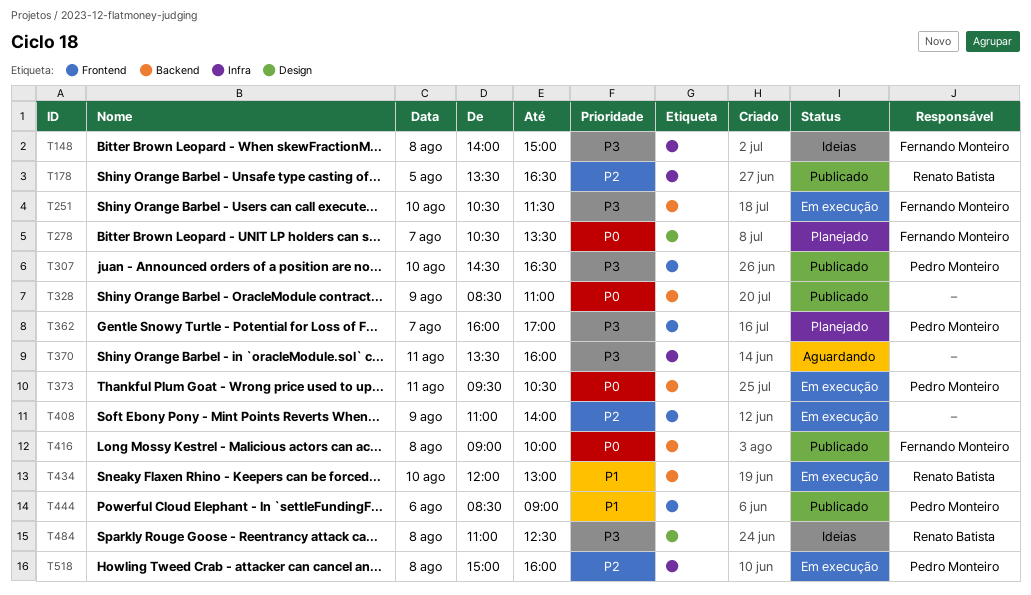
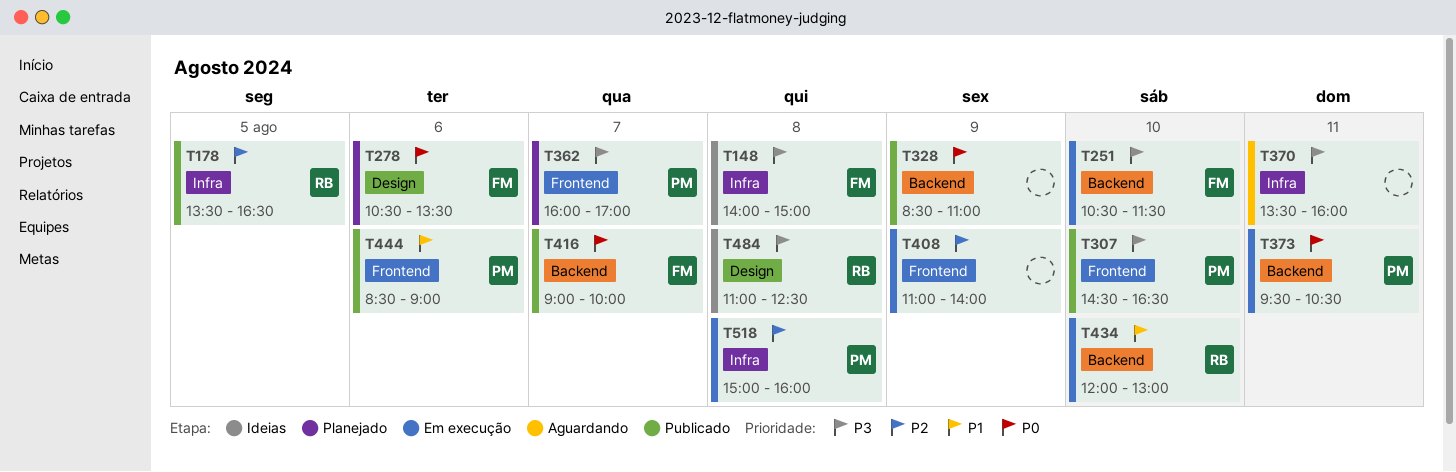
T278, day: Aug 7 -> Aug 6
T416, day: Aug 8 -> Aug 7

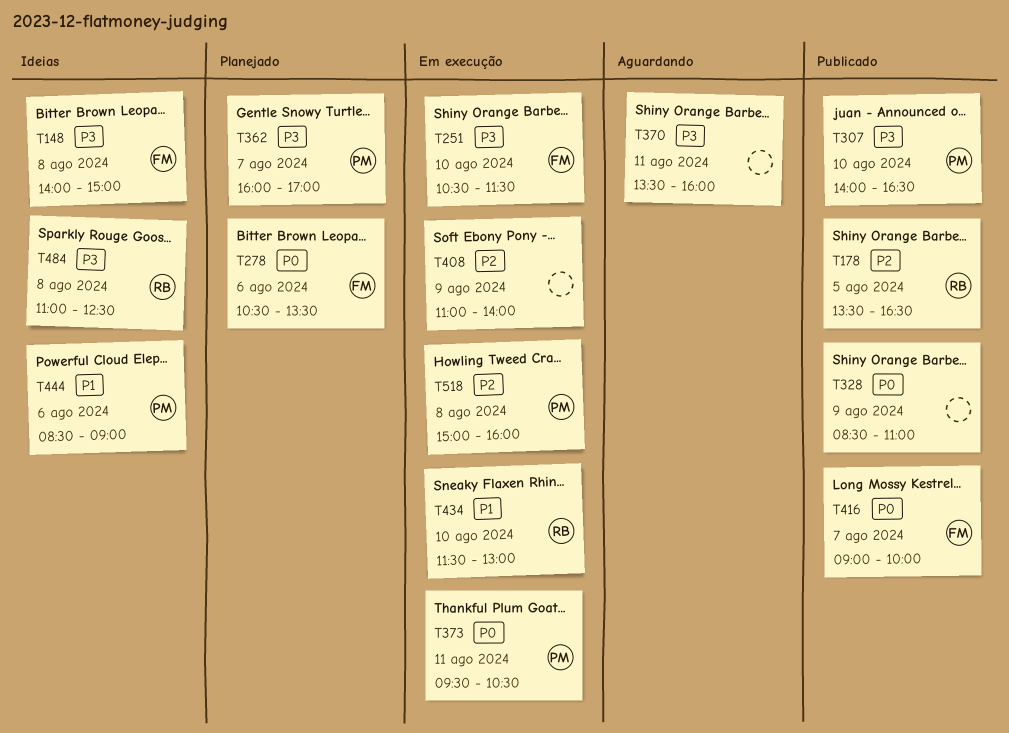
T307, begins: 14:30 -> 14:00
T434, begins: 12:00 -> 11:30
T444, status: Publicado -> Ideias

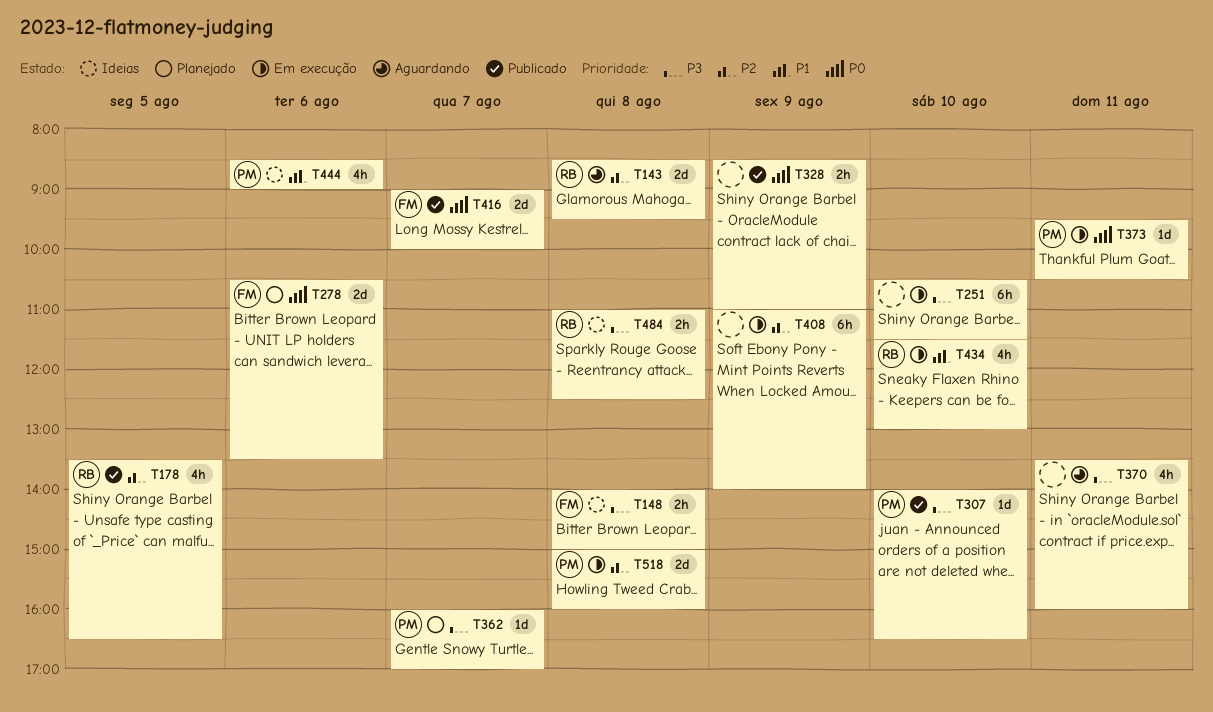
T143: none -> present
T251, owner: FM -> none

